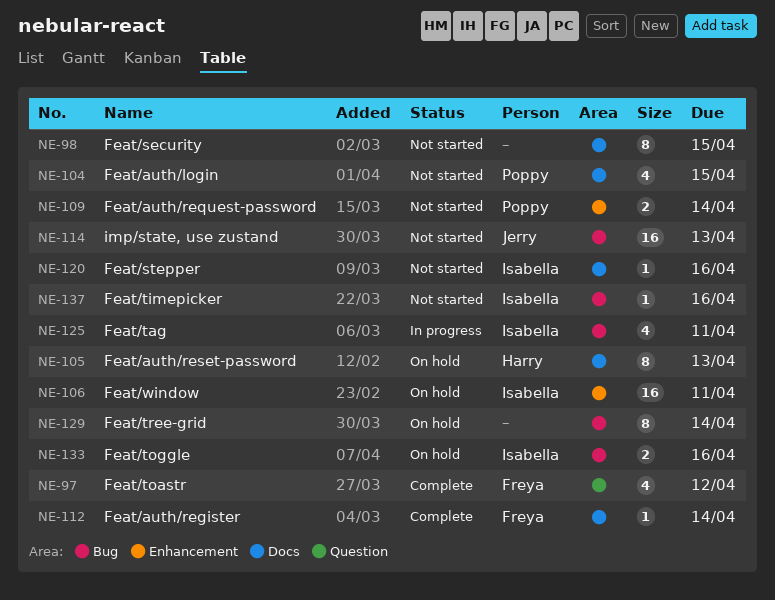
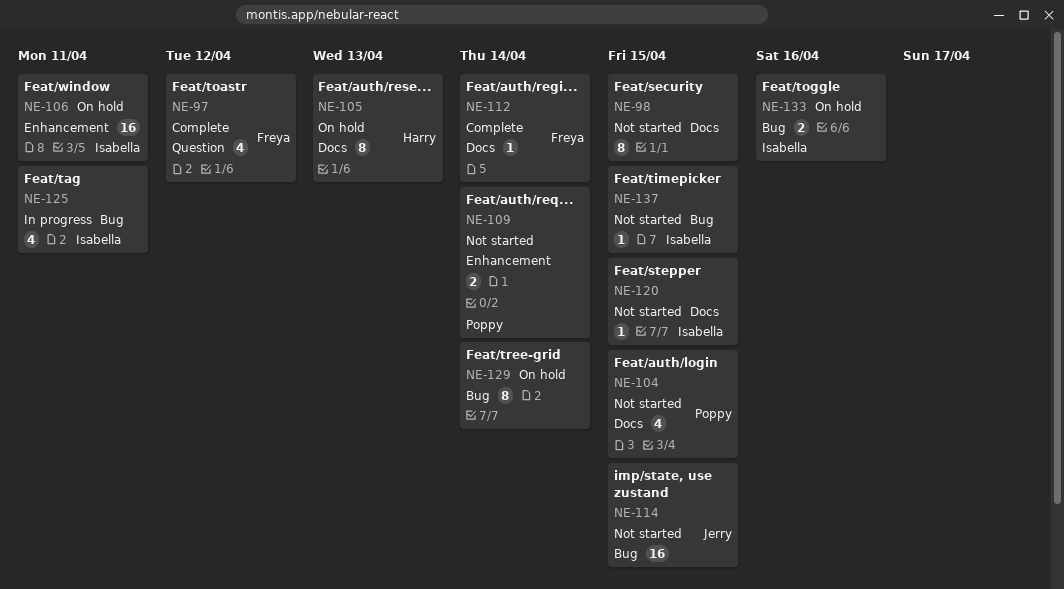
NE-114, due: Apr 13 -> Apr 15
NE-120, due: Apr 16 -> Apr 15
NE-137, due: Apr 16 -> Apr 15

